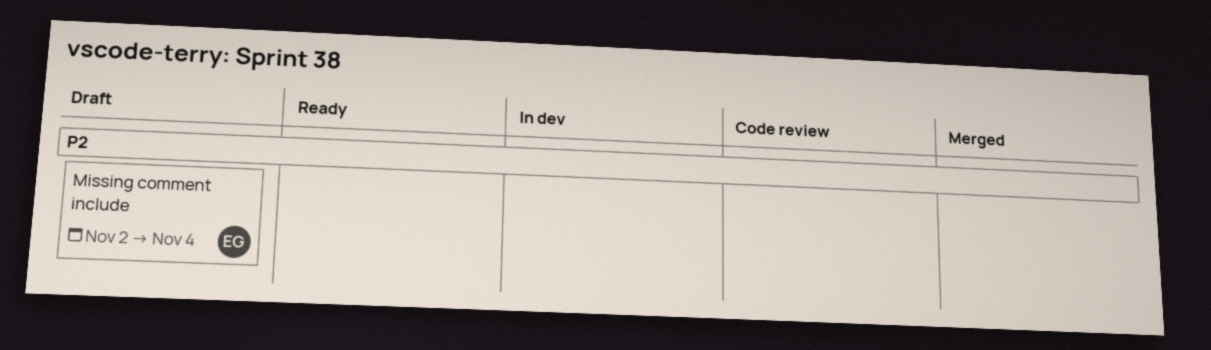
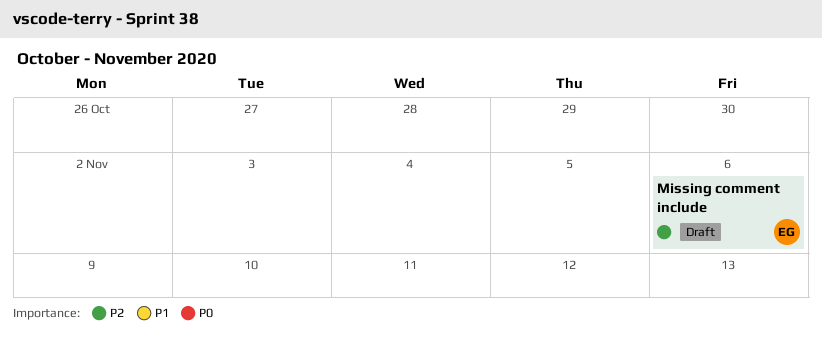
Missing comment include, due: Nov 4 -> Nov 6

